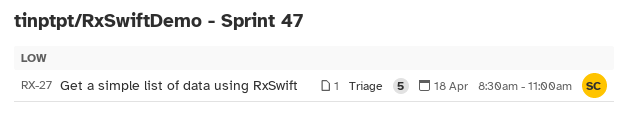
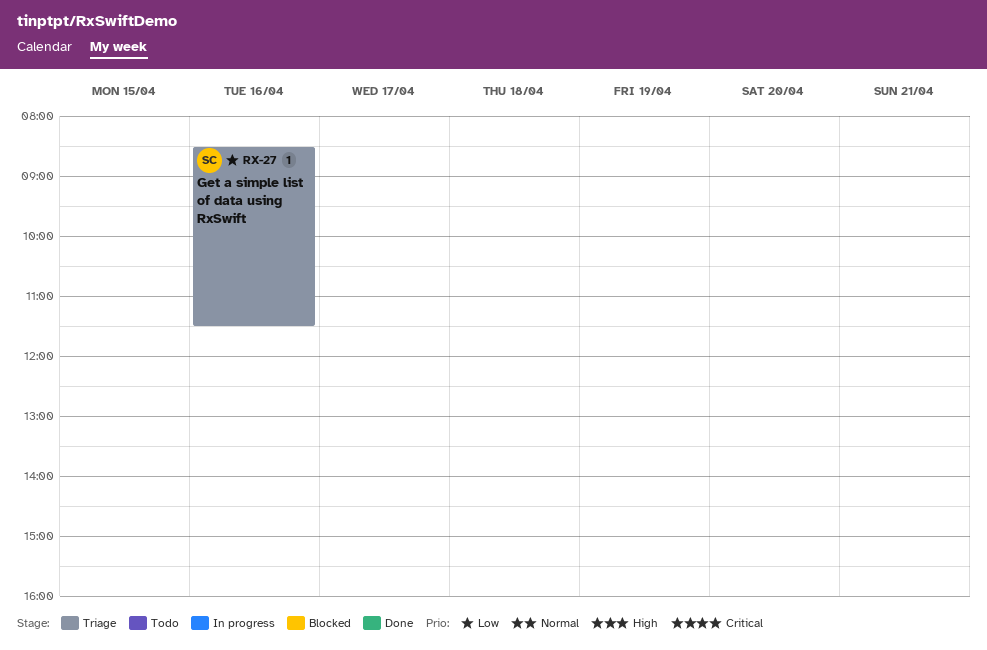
RX-27, estimate: 5 -> 1
RX-27, day: Apr 18 -> Apr 16
RX-27, ends: 11:00 -> 11:30

